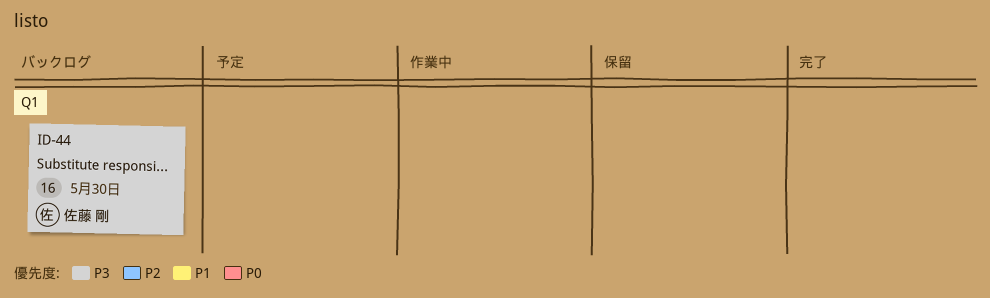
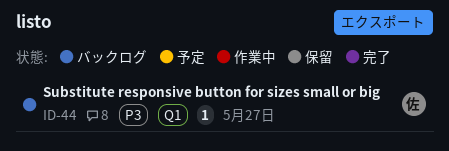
ID-44, estimate: 16 -> 1
ID-44, due: May 30 -> May 27

